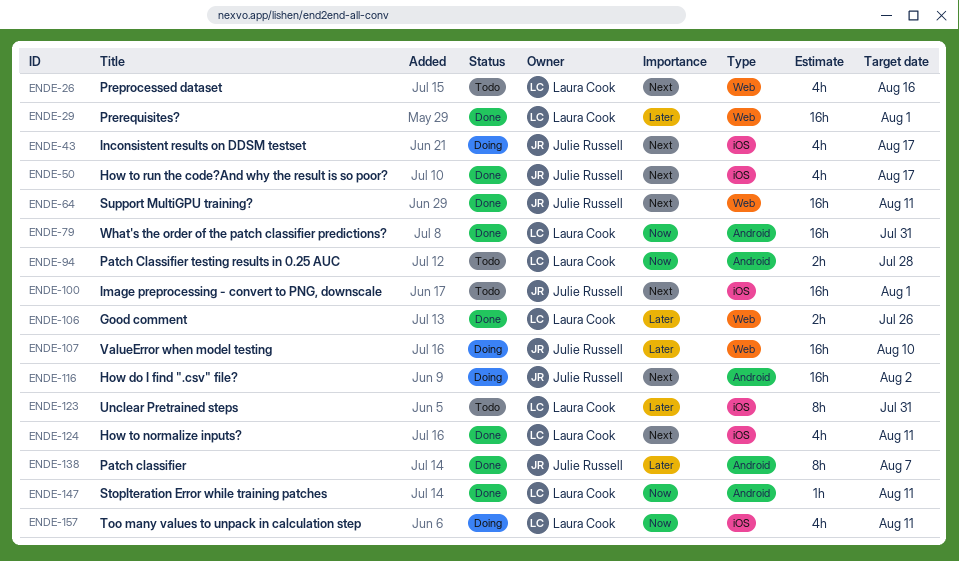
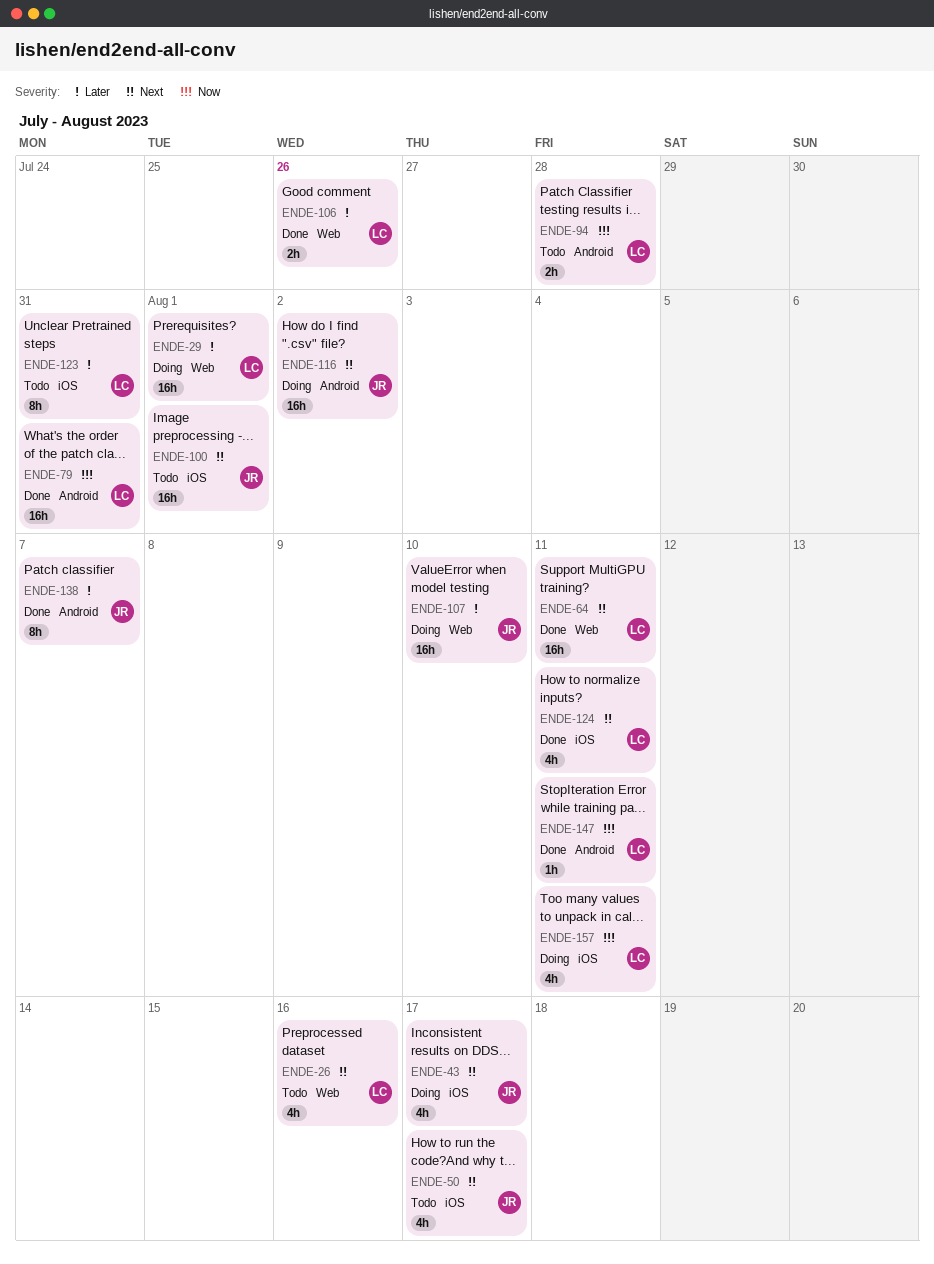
ENDE-29, status: Done -> Doing
ENDE-50, status: Done -> Todo
ENDE-64, owner: Julie Russell -> Laura Cook

